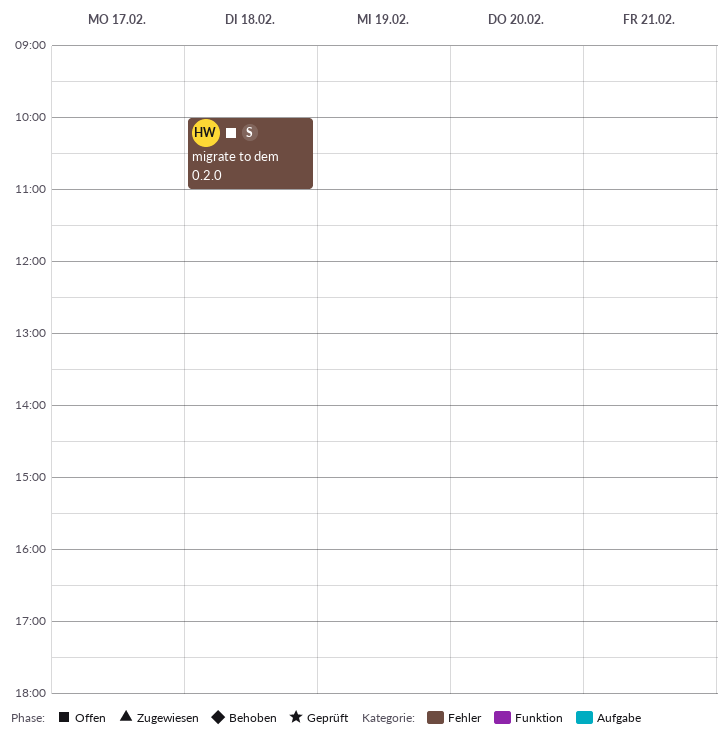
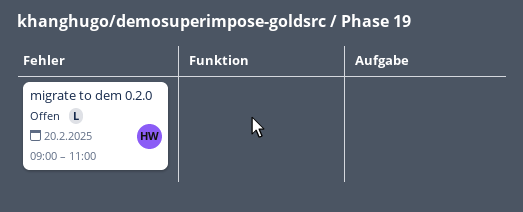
migrate to dem 0.2.0, estimate: S -> L
migrate to dem 0.2.0, day: Feb 18 -> Feb 20
migrate to dem 0.2.0, begins: 10:00 -> 09:00

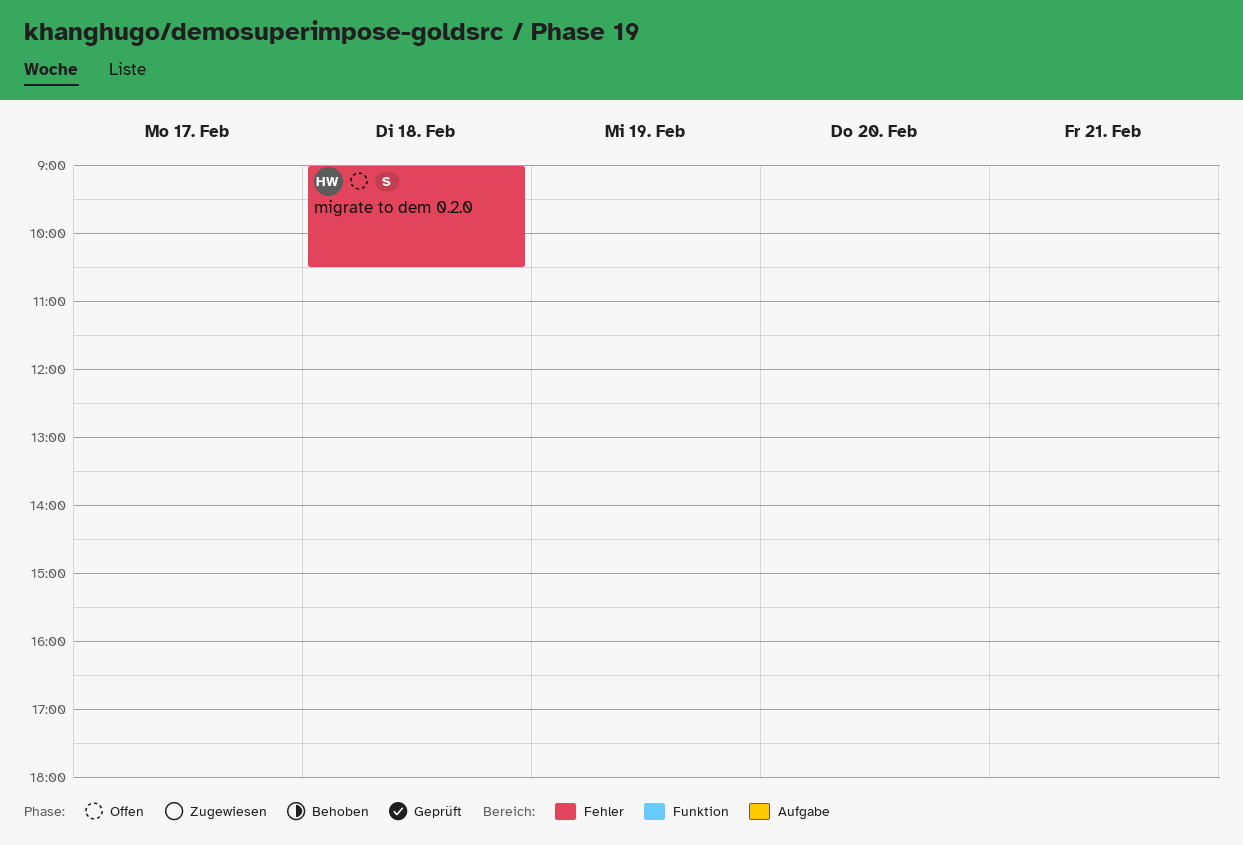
migrate to dem 0.2.0, estimate: L -> S
migrate to dem 0.2.0, day: Feb 20 -> Feb 18
migrate to dem 0.2.0, ends: 11:00 -> 10:30

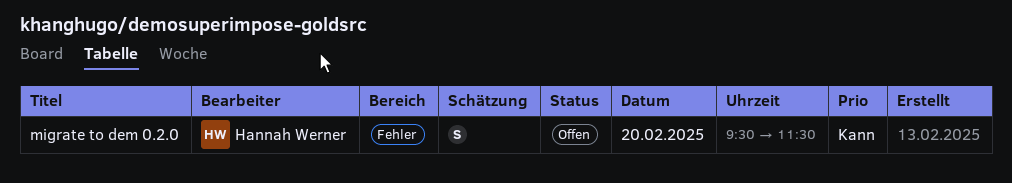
migrate to dem 0.2.0, day: Feb 18 -> Feb 20
migrate to dem 0.2.0, begins: 09:00 -> 09:30
migrate to dem 0.2.0, ends: 10:30 -> 11:30

